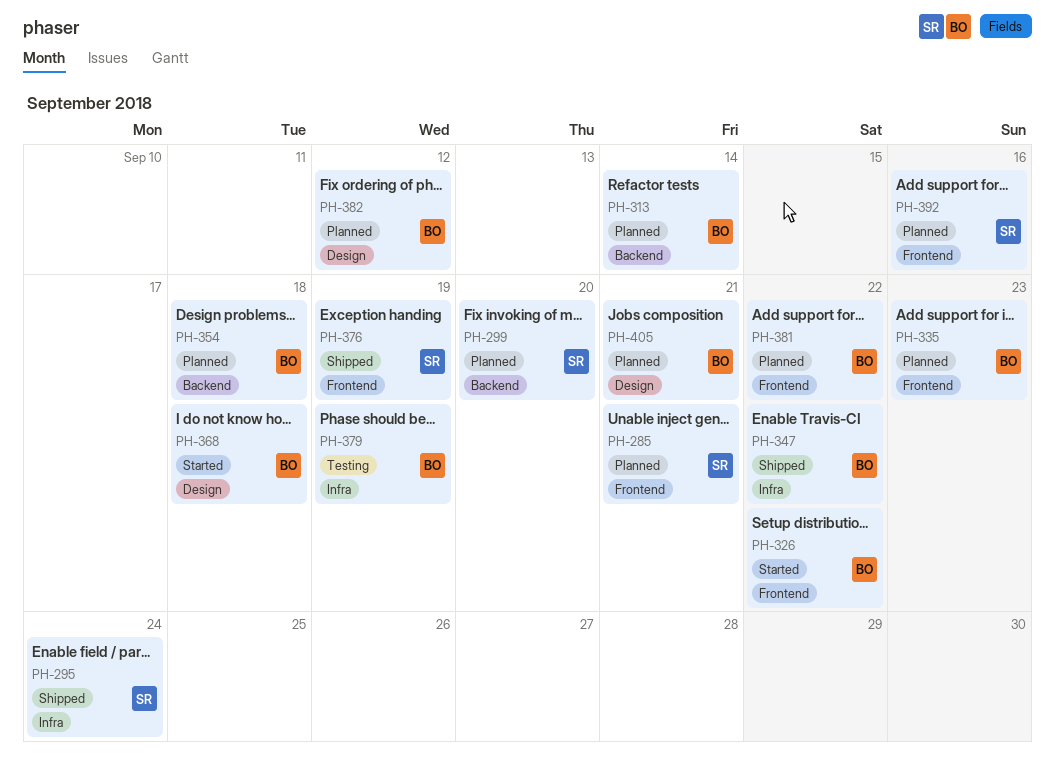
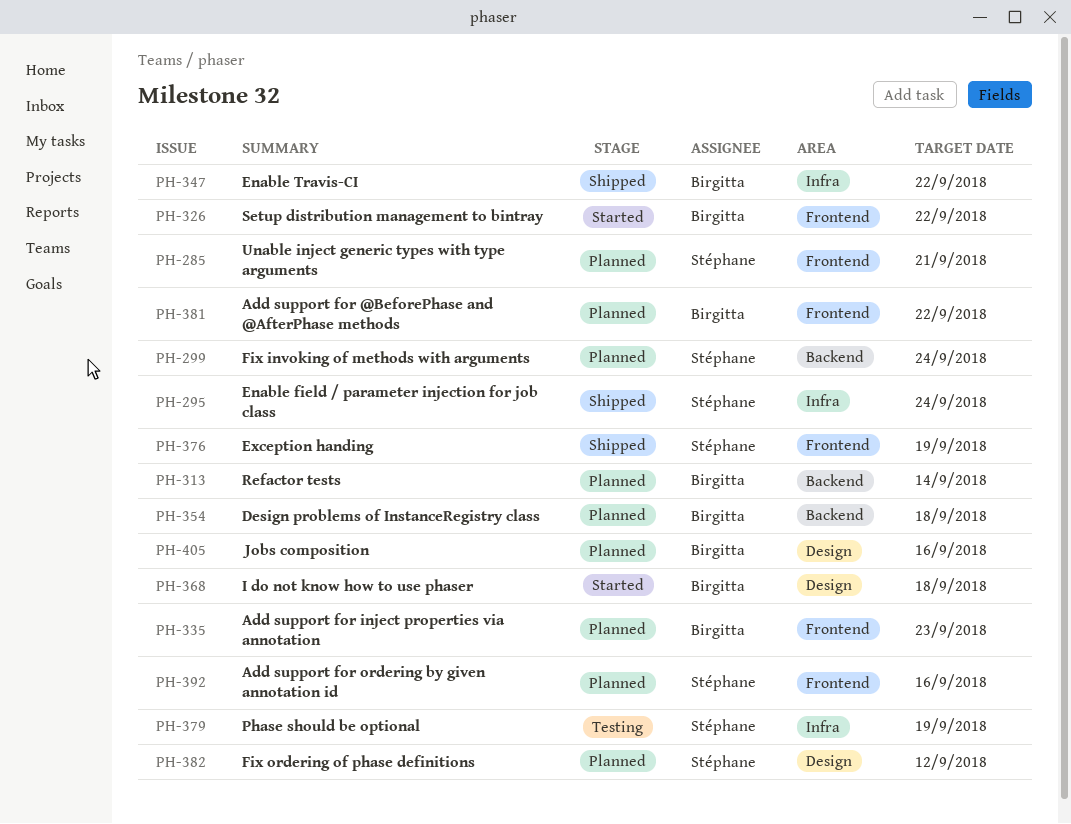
PH-299, due: Sep 20 -> Sep 24
PH-379, owner: Birgitta -> Stéphane
PH-382, owner: Birgitta -> Stéphane
PH-405, due: Sep 21 -> Sep 16

